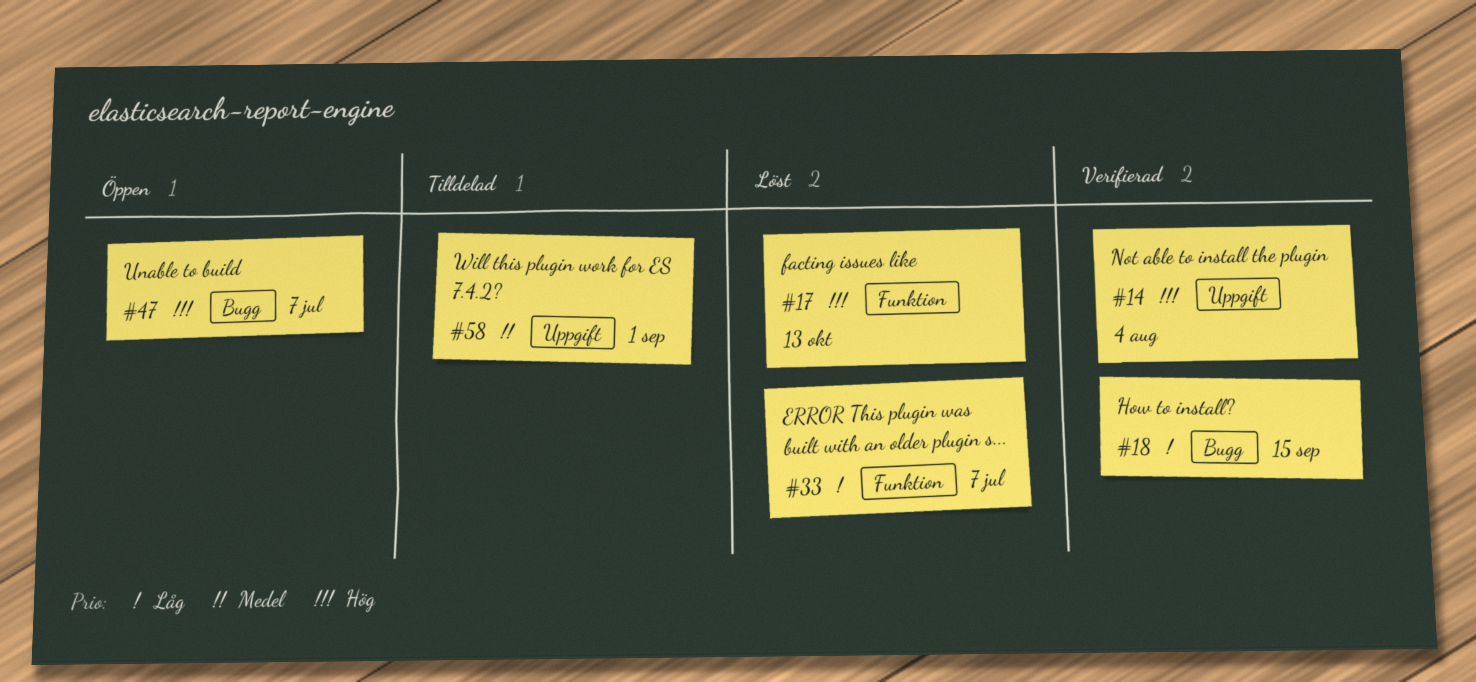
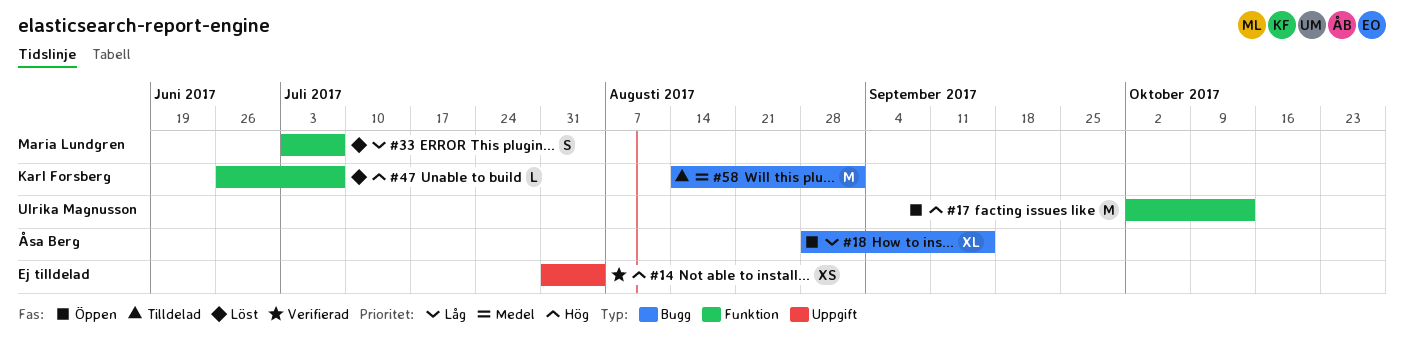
#17, status: Löst -> Öppen
#18, status: Verifierad -> Öppen
#47, status: Öppen -> Löst
#47, label: Bugg -> Funktion
#58, label: Uppgift -> Bugg

